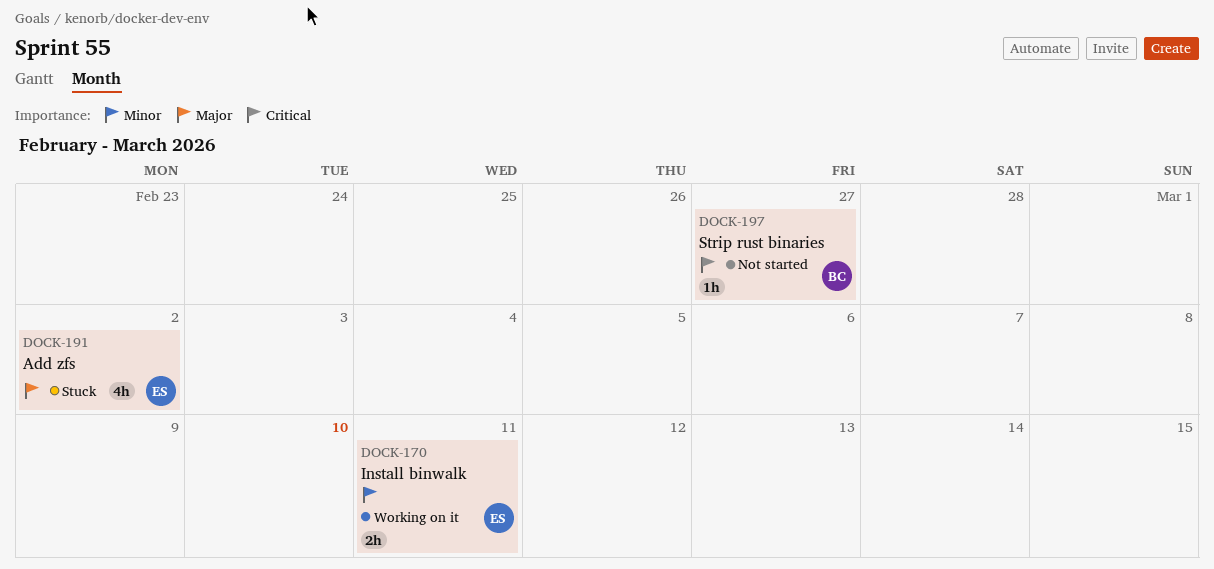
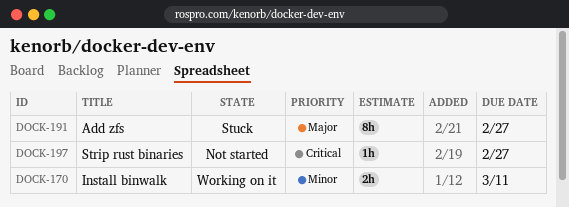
DOCK-191, estimate: 4h -> 8h
DOCK-191, due: Mar 2 -> Feb 27

